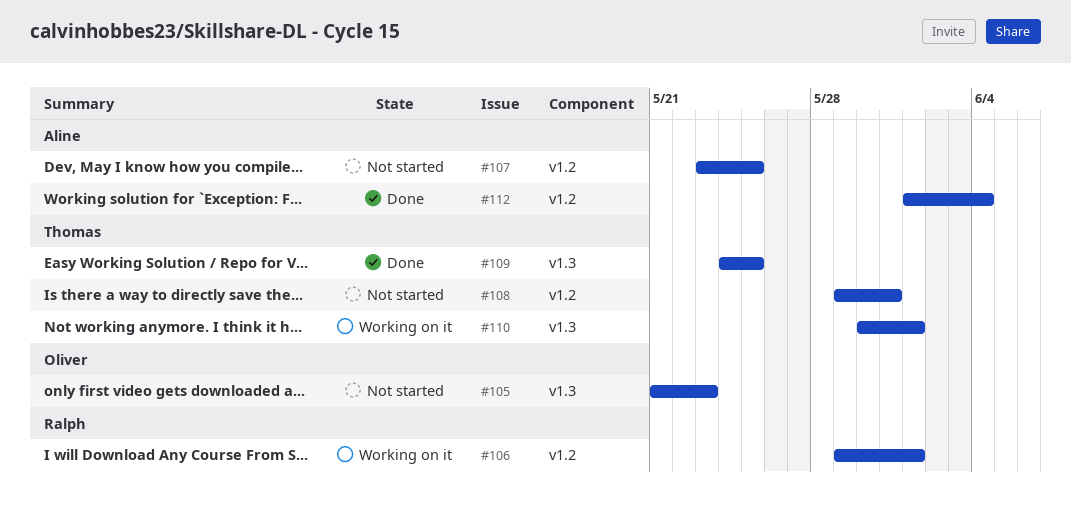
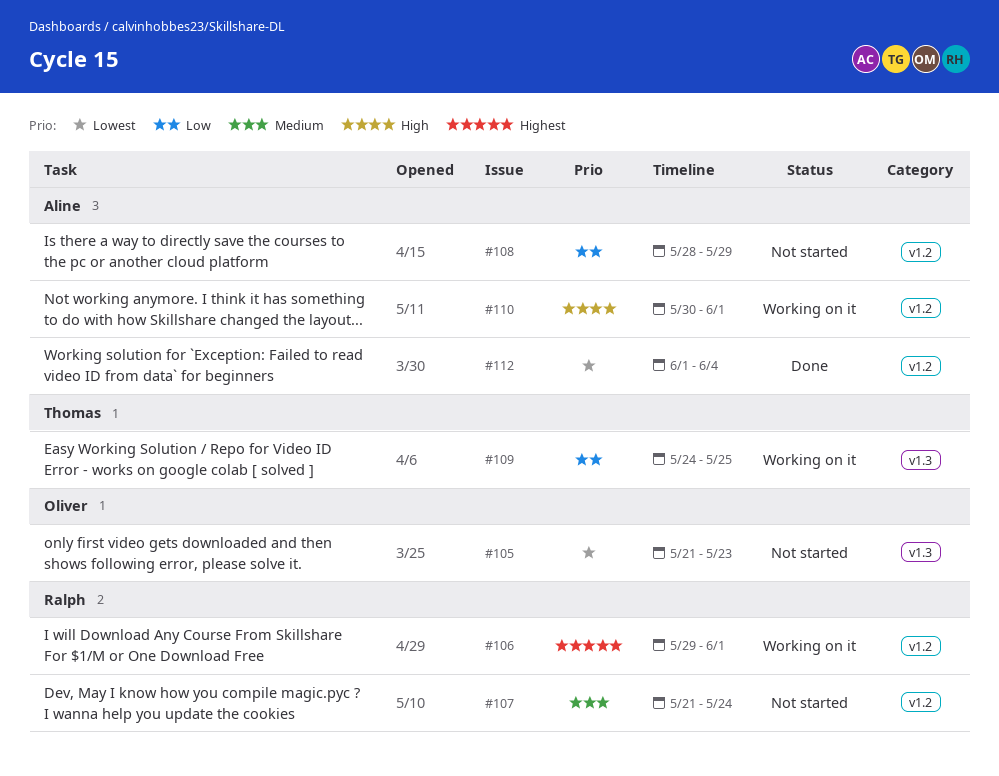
#107, owner: Aline -> Ralph
#107, start: May 23 -> May 21
#107, due: May 25 -> May 24
#108, owner: Thomas -> Aline
#108, start: May 29 -> May 28
#108, due: May 31 -> May 29
#109, status: Done -> Working on it
#110, owner: Thomas -> Aline
#110, label: v1.3 -> v1.2

